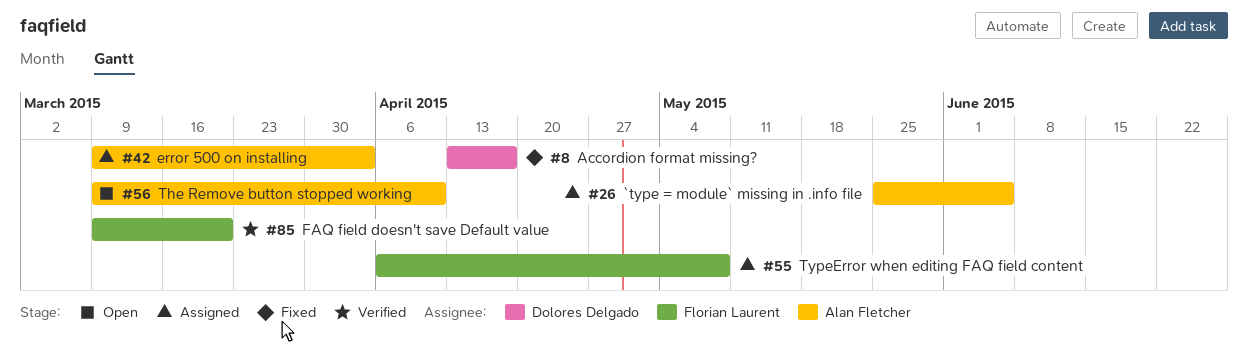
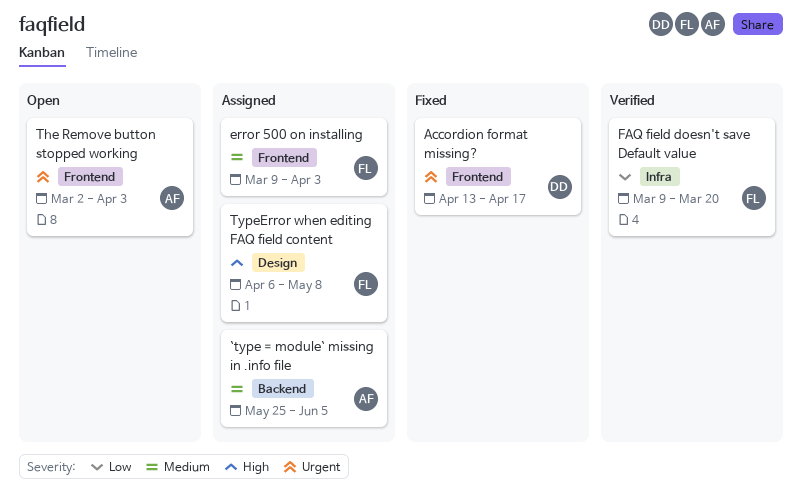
error 500 on installing, owner: Alan Fletcher -> Florian Laurent
The Remove button stopped working, start: Mar 9 -> Mar 2
The Remove button stopped working, due: Apr 10 -> Apr 3

